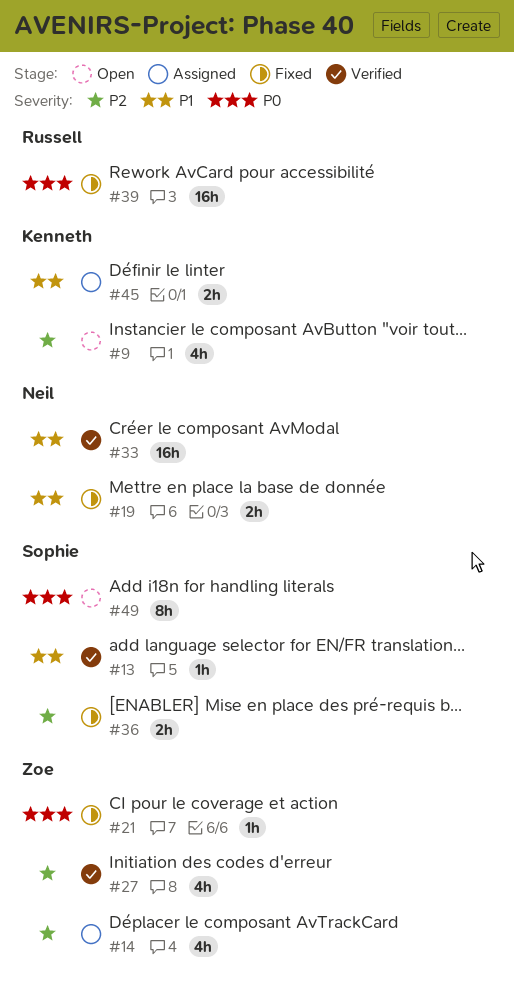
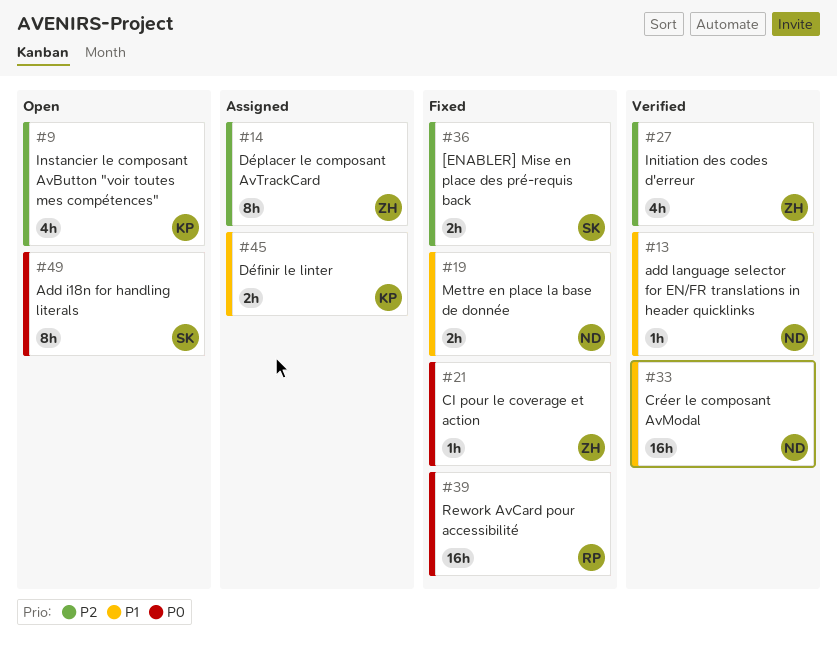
#13, owner: Sophie -> Neil
#14, estimate: 4h -> 8h

